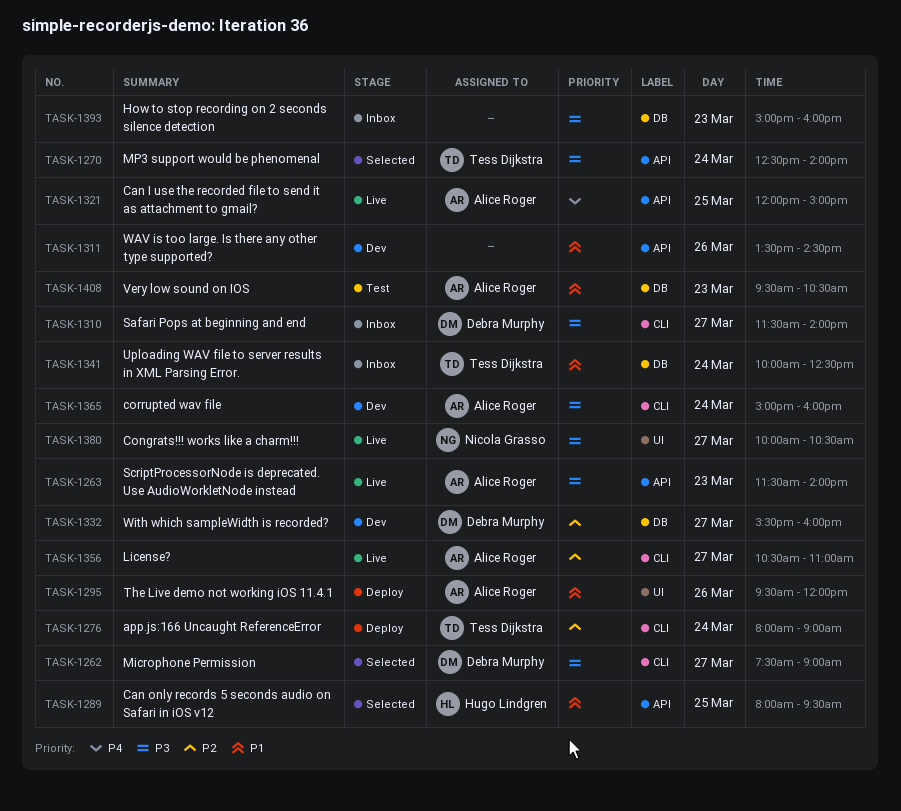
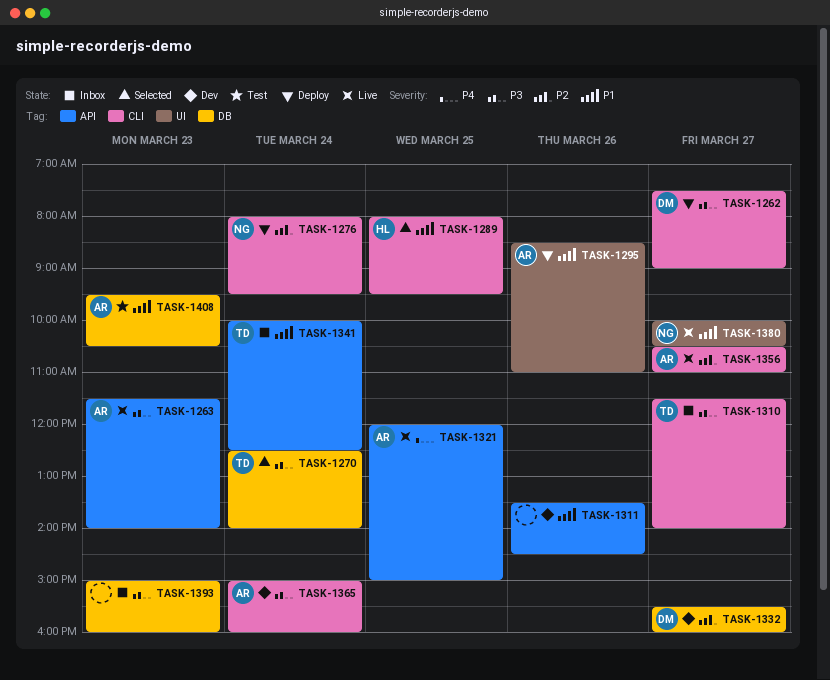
TASK-1262, status: Selected -> Deploy
TASK-1270, label: API -> DB
TASK-1276, owner: Tess Dijkstra -> Nicola Grasso
TASK-1276, ends: 09:00 -> 09:30
TASK-1289, label: API -> CLI
TASK-1295, begins: 09:30 -> 08:30
TASK-1295, ends: 12:00 -> 11:00
TASK-1310, owner: Debra Murphy -> Tess Dijkstra
TASK-1341, label: DB -> API
TASK-1380, priority: P3 -> P1

